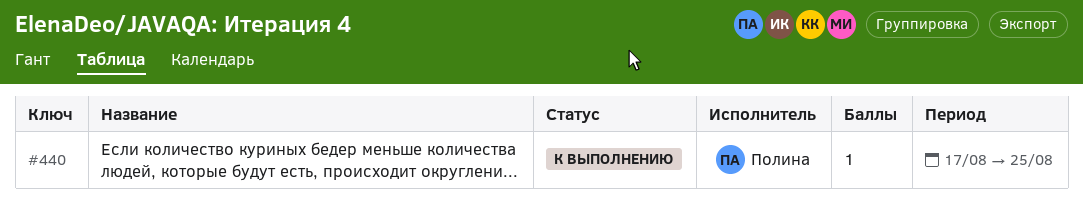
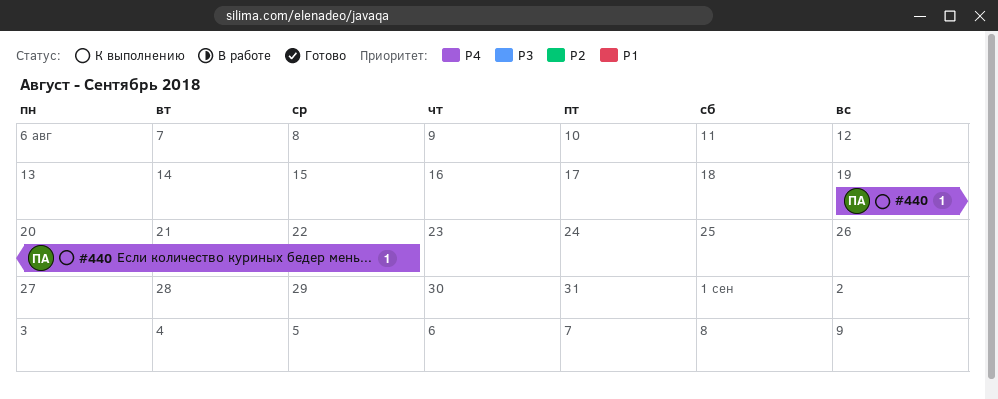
#440, start: Aug 17 -> Aug 19
#440, due: Aug 25 -> Aug 22

